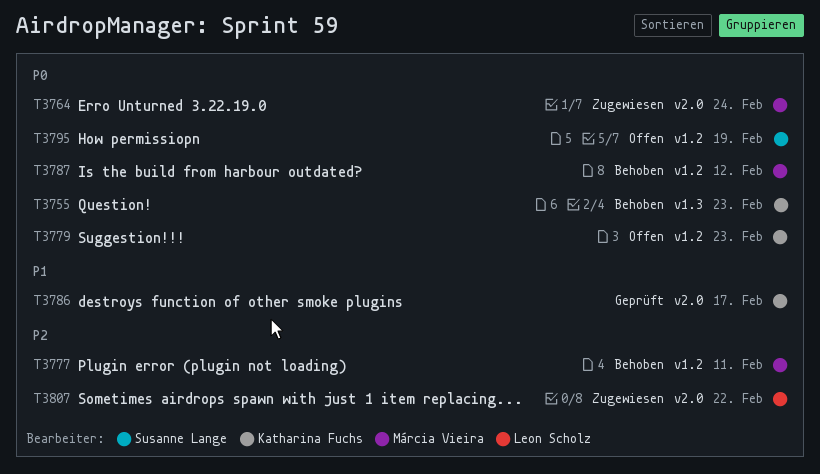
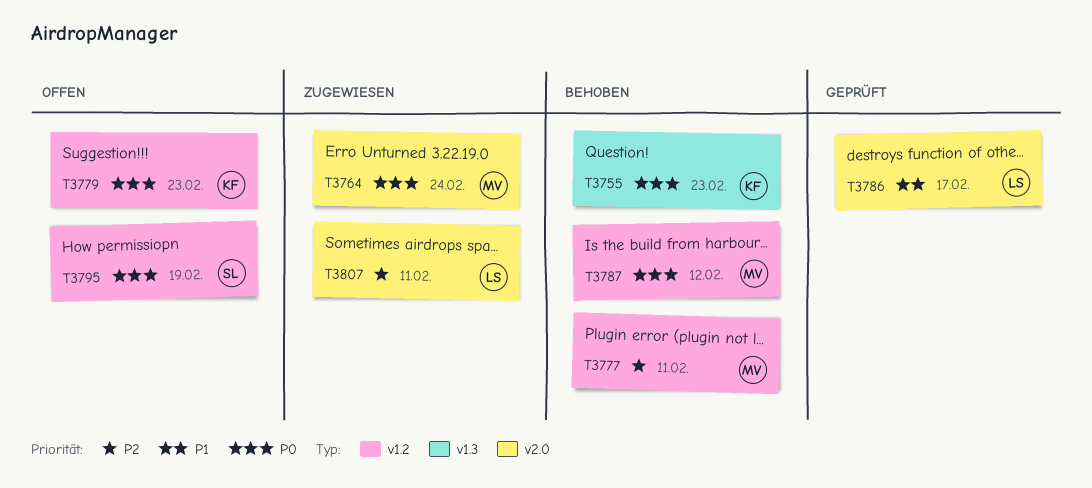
T3786, owner: Katharina Fuchs -> Leon Scholz
T3807, due: Feb 22 -> Feb 11

